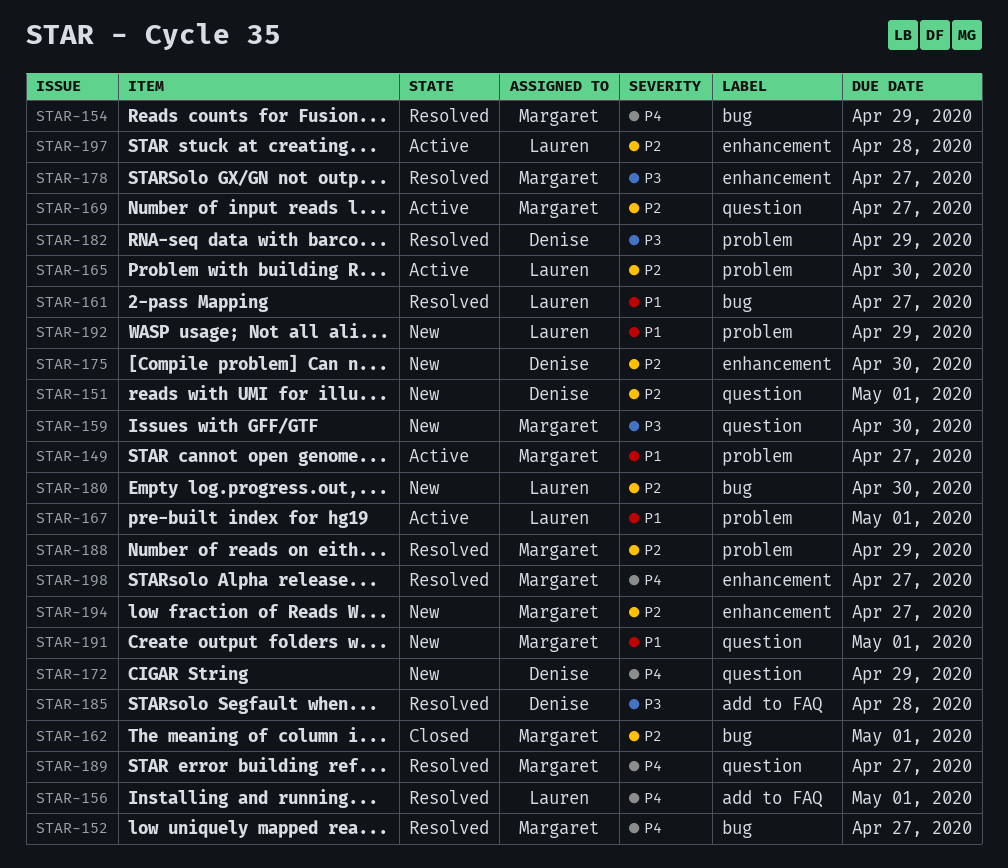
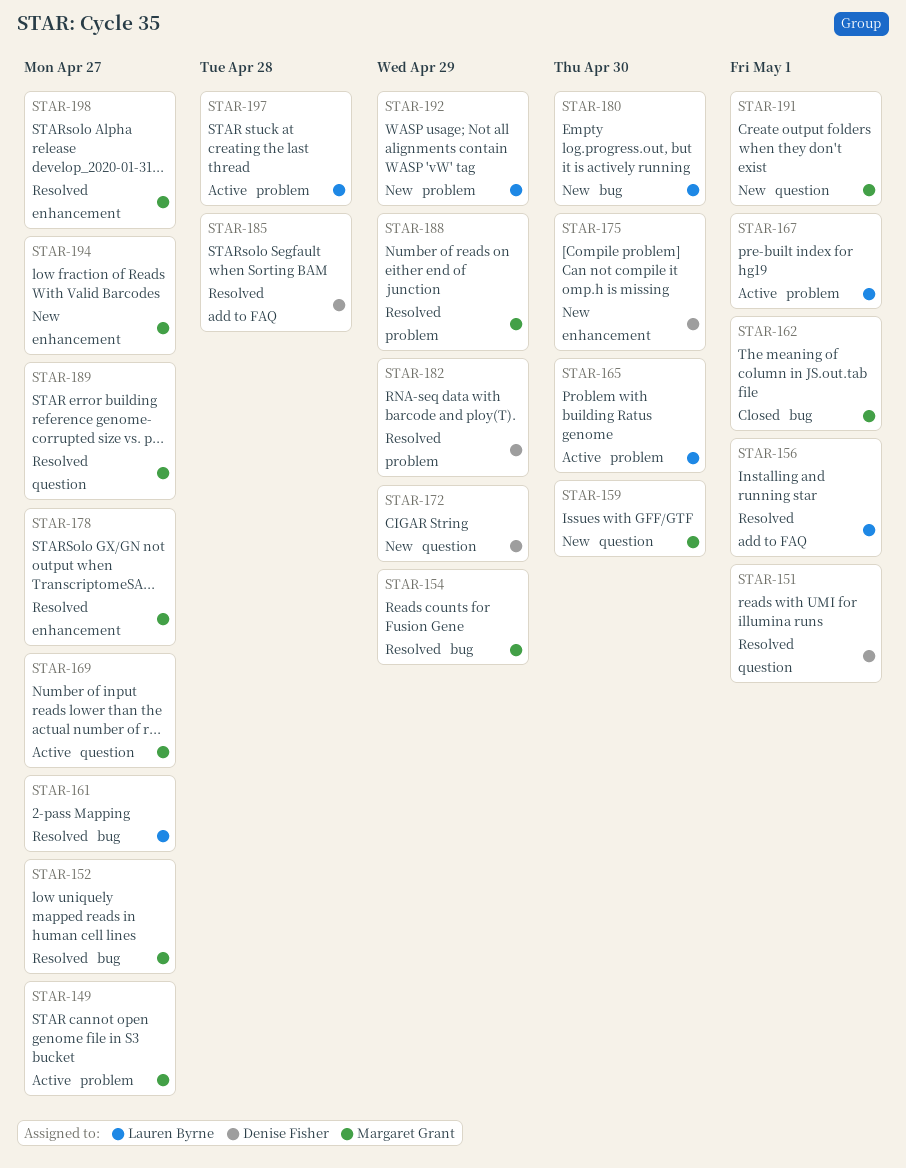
STAR-151, status: New -> Resolved
STAR-197, label: enhancement -> problem

